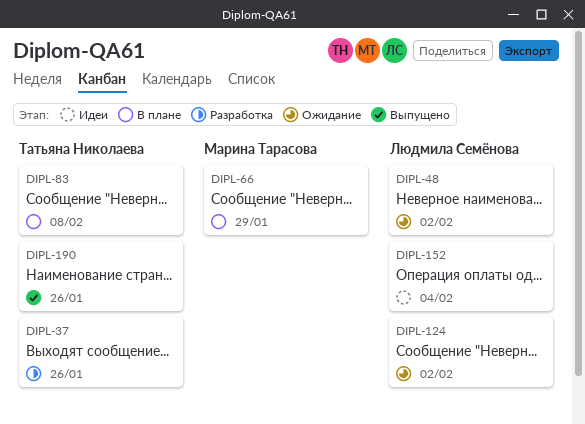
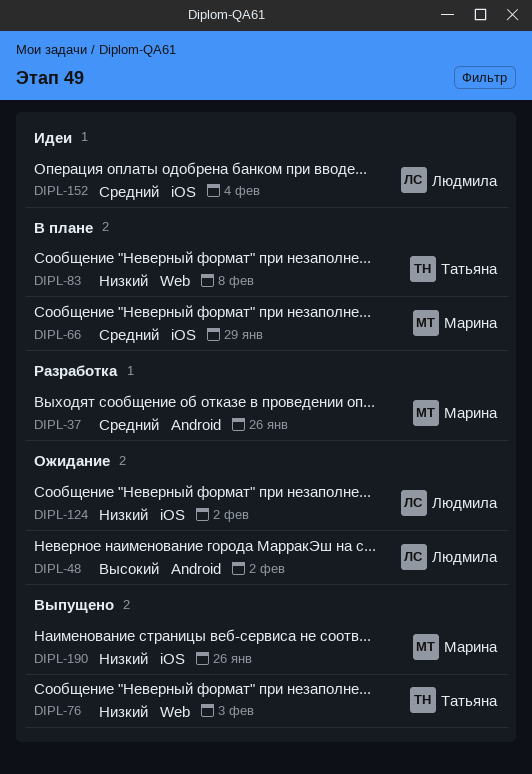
DIPL-37, owner: Татьяна Николаева -> Марина Тарасова
DIPL-76: none -> present
DIPL-190, owner: Татьяна Николаева -> Марина Тарасова

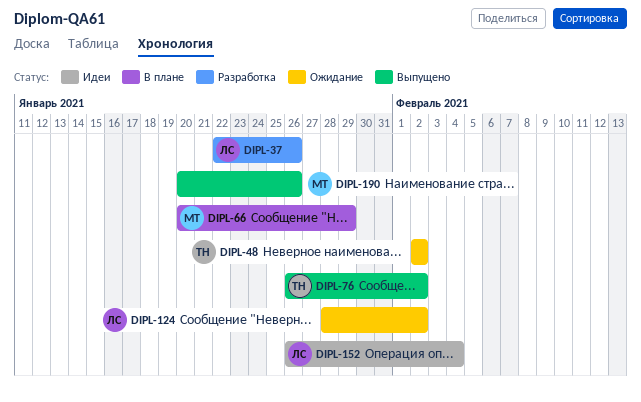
DIPL-37, owner: Марина -> Людмила
DIPL-48, owner: Людмила -> Татьяна
DIPL-76, due: Feb 3 -> Feb 2
DIPL-83: present -> none

